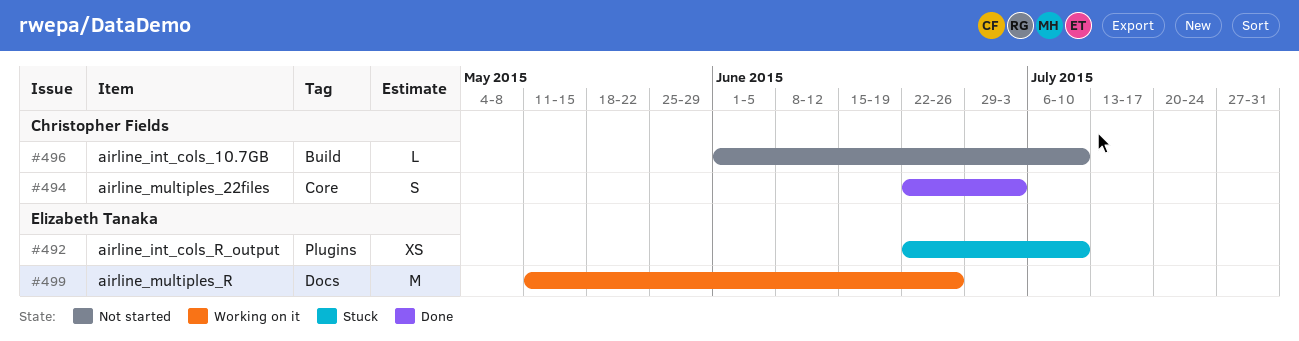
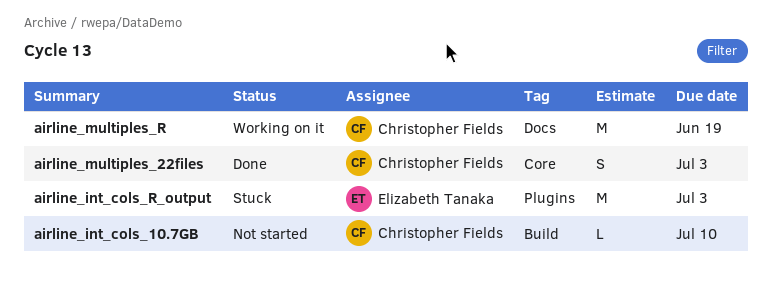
airline_int_cols_R_output, estimate: XS -> M
airline_int_cols_R_output, due: Jul 10 -> Jul 3
airline_multiples_R, owner: Elizabeth Tanaka -> Christopher Fields
airline_multiples_R, due: Jun 26 -> Jun 19

